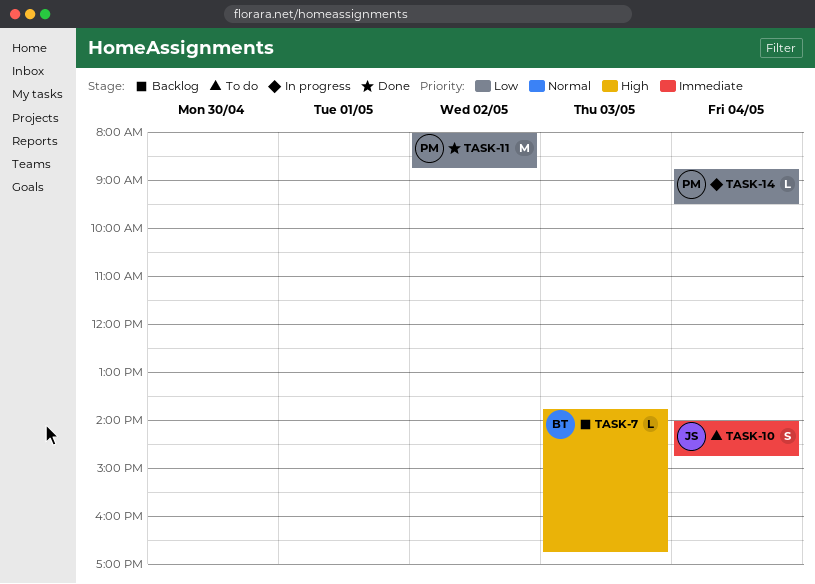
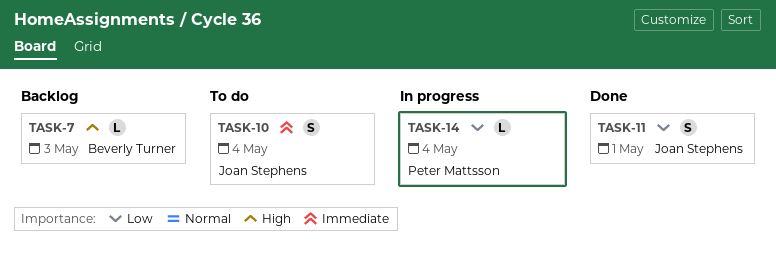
TASK-11, owner: Peter Mattsson -> Joan Stephens
TASK-11, estimate: M -> S
TASK-11, day: May 2 -> May 1

